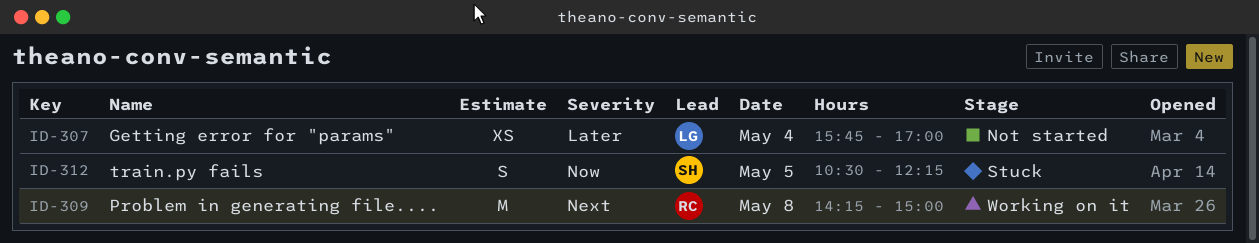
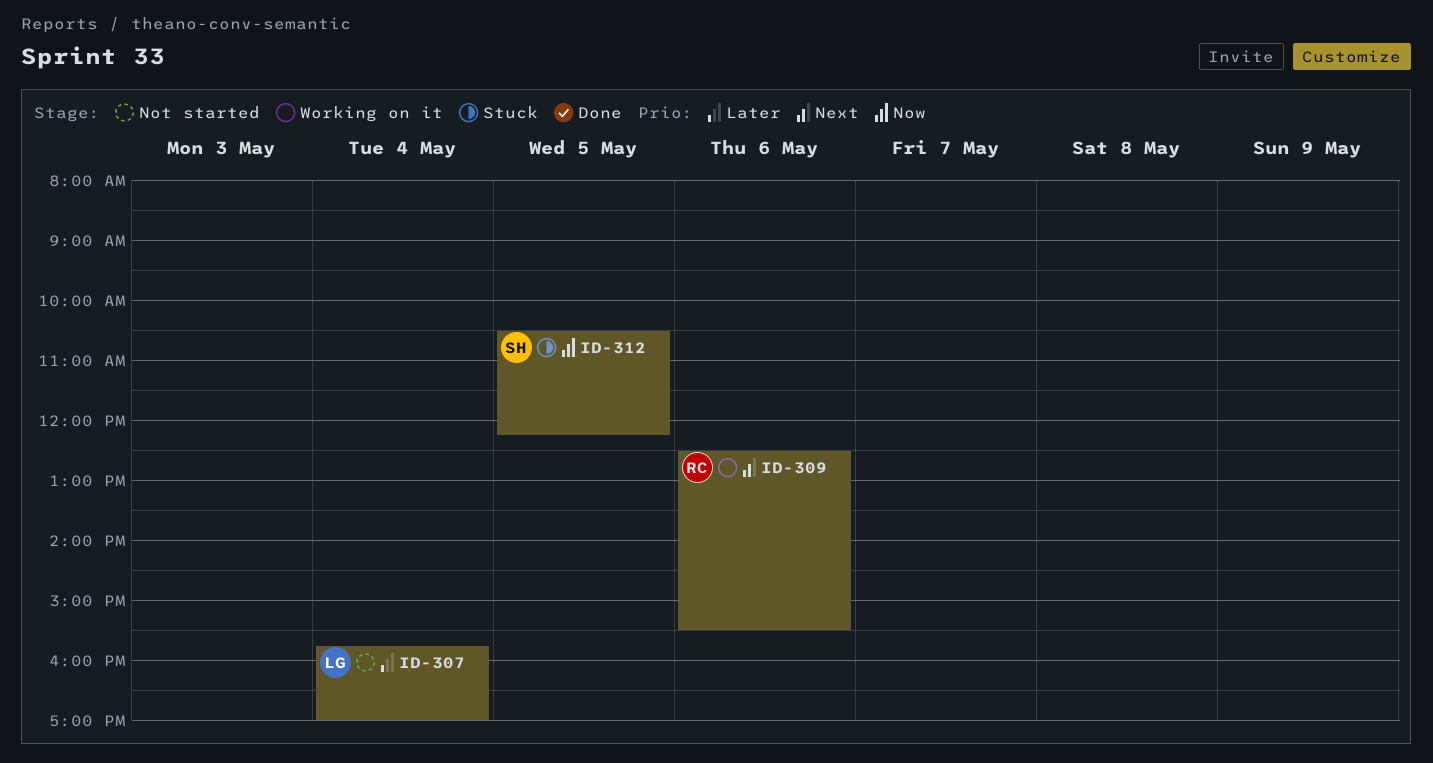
ID-309, day: May 8 -> May 6
ID-309, begins: 14:15 -> 12:30
ID-309, ends: 15:00 -> 15:30

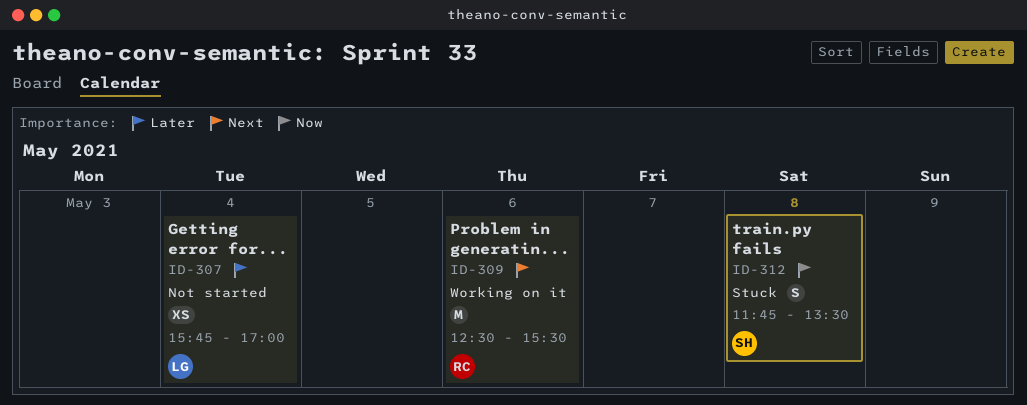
ID-312, day: May 5 -> May 8
ID-312, begins: 10:30 -> 11:45
ID-312, ends: 12:15 -> 13:30

